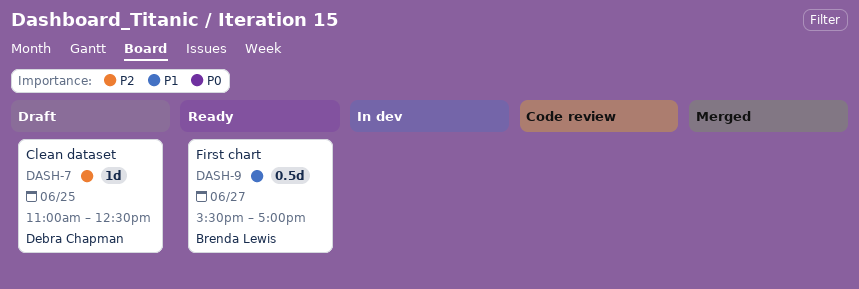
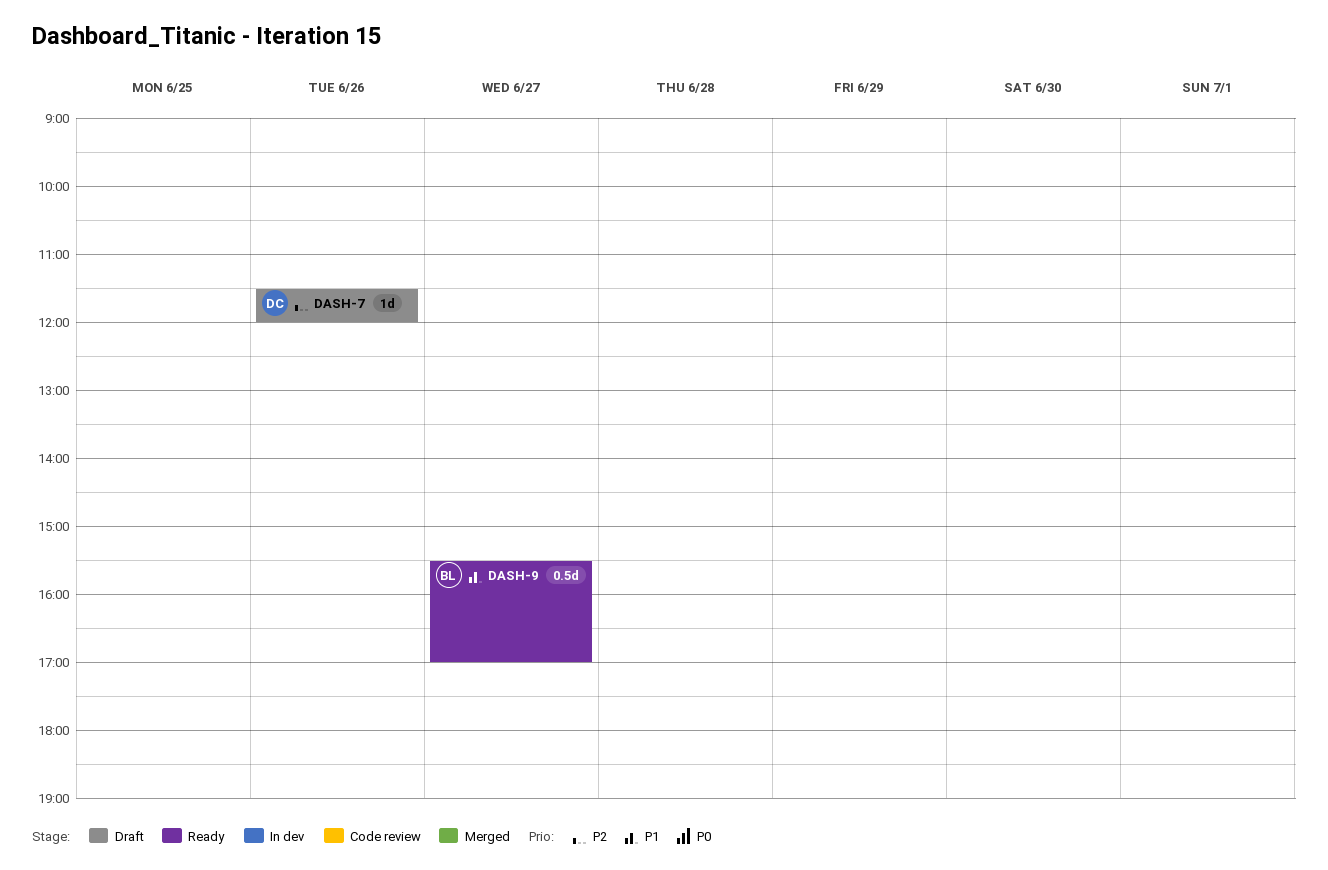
DASH-7, day: Jun 25 -> Jun 26
DASH-7, begins: 11:00 -> 11:30
DASH-7, ends: 12:30 -> 12:00

